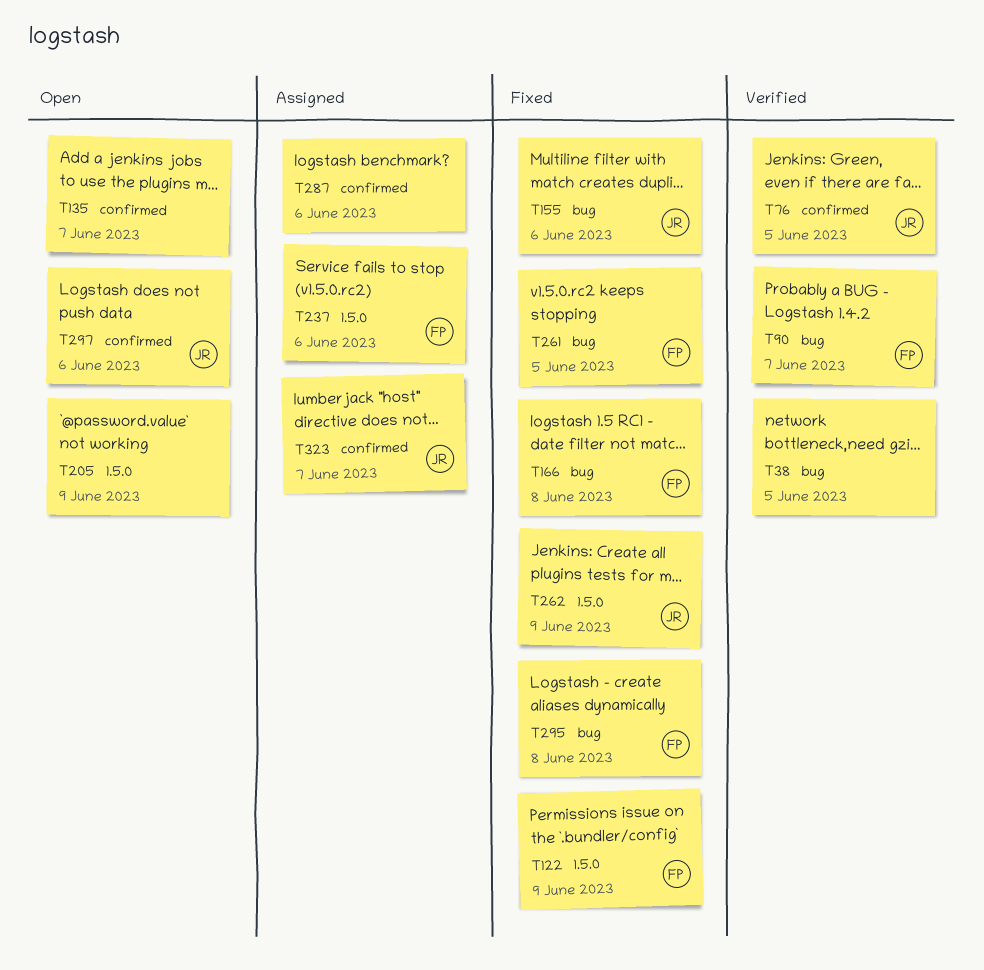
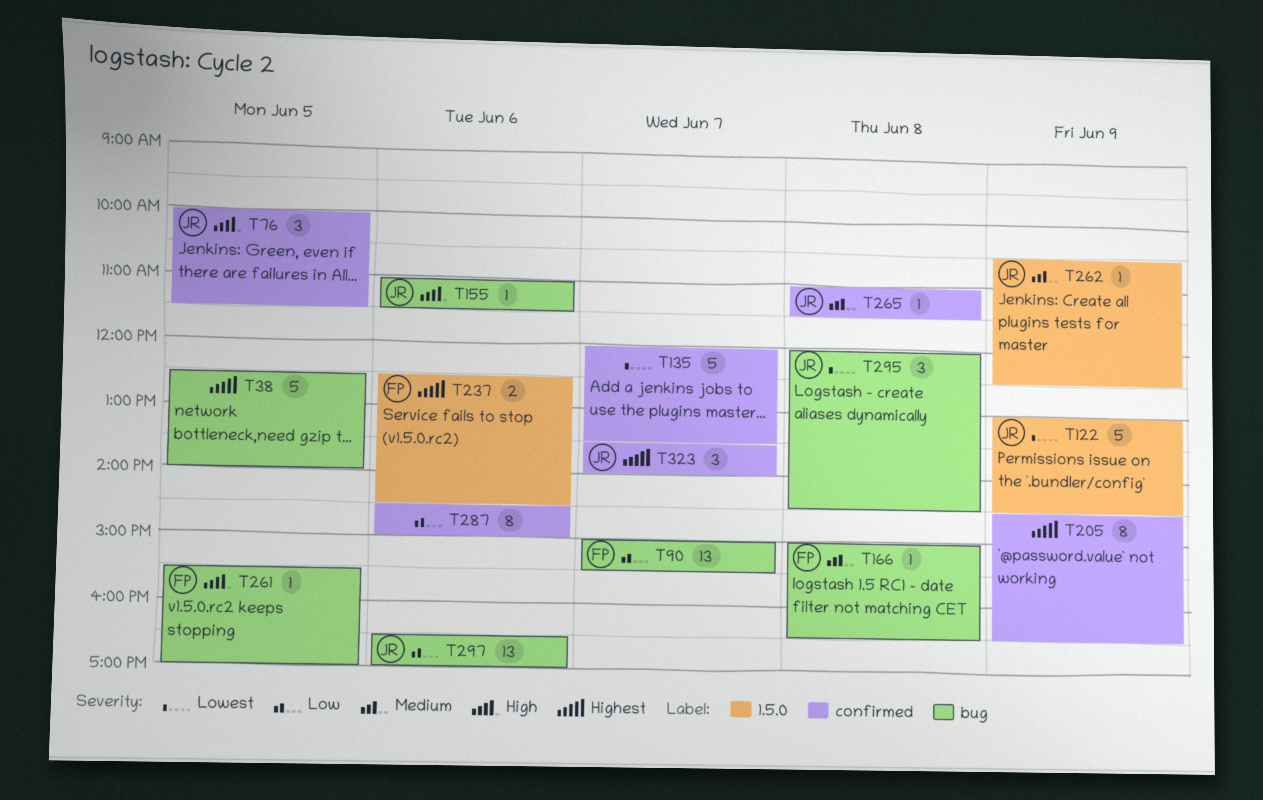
T122, owner: FP -> JR
T205, label: 1.5.0 -> confirmed
T265: none -> present
T295, owner: FP -> JR
T297, label: confirmed -> bug

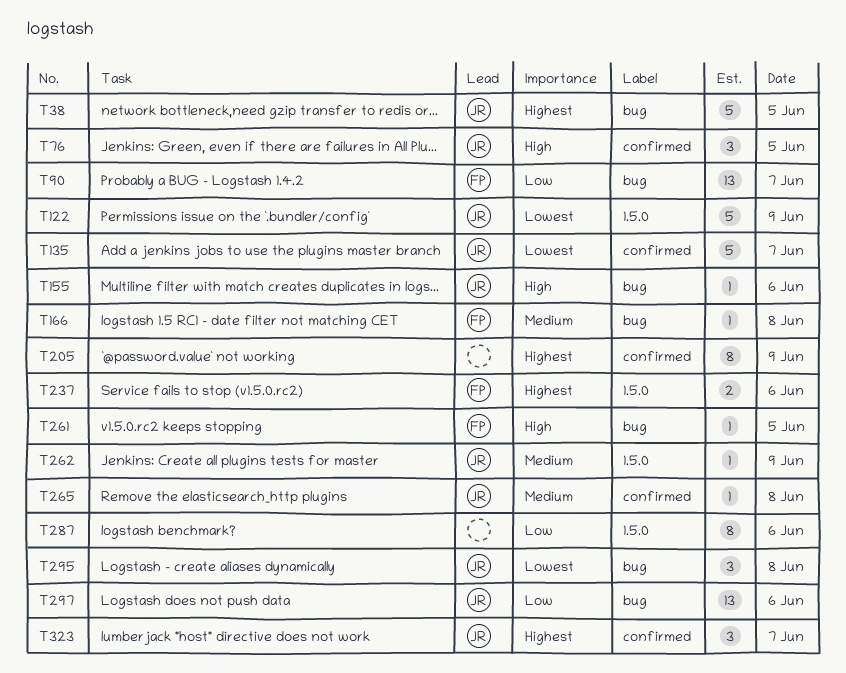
T38, owner: none -> JR
T135, owner: none -> JR
T287, label: confirmed -> 1.5.0

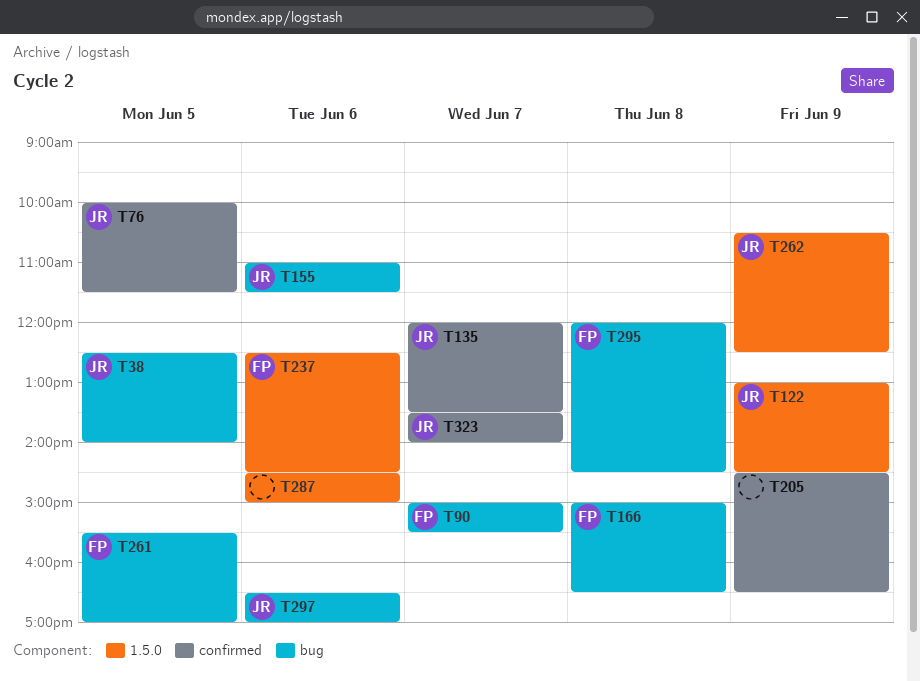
T265: present -> none
T295, owner: JR -> FP

